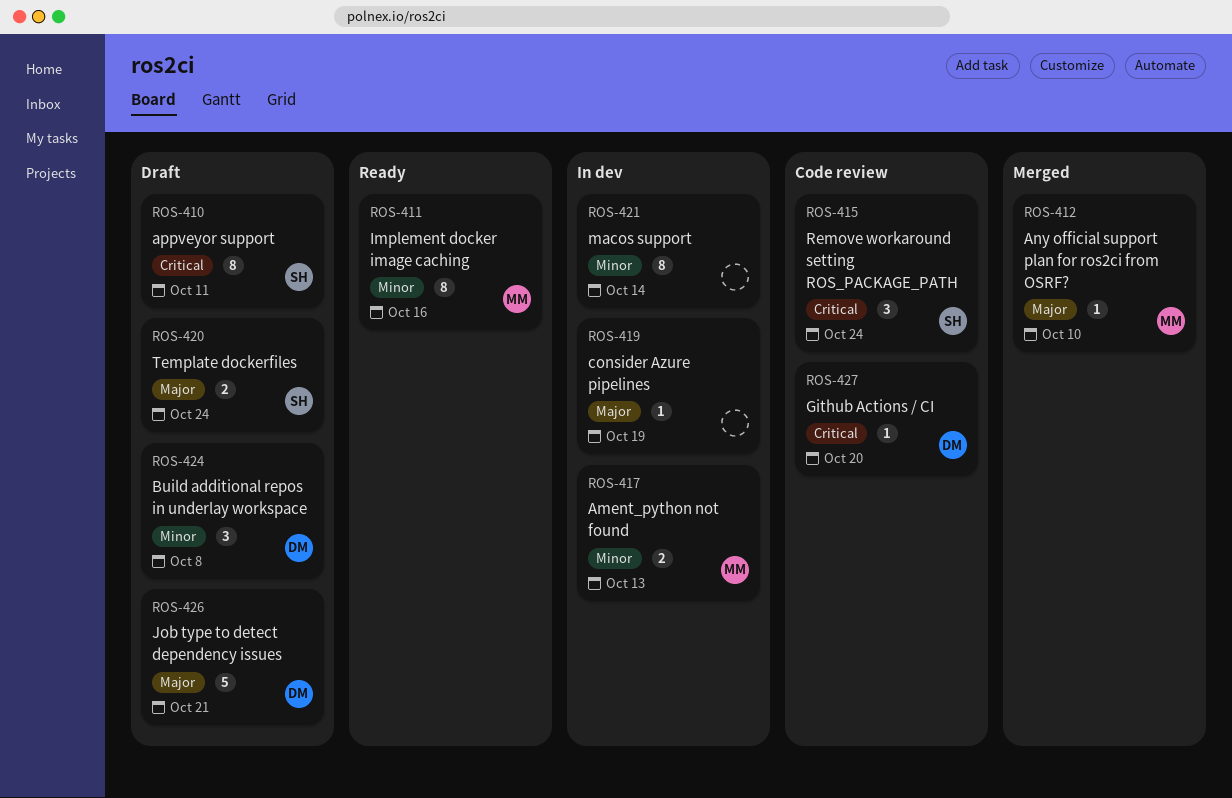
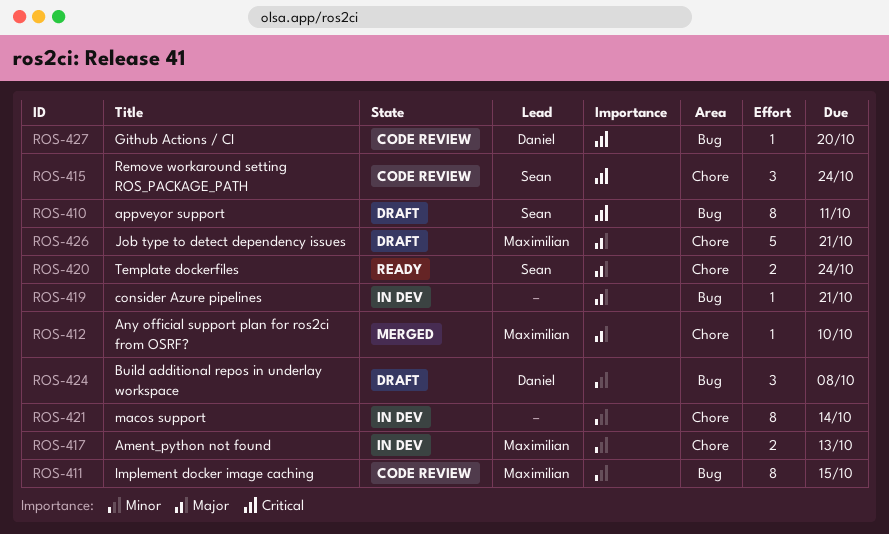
ROS-411, status: Ready -> Code review
ROS-411, due: Oct 16 -> Oct 15
ROS-419, due: Oct 19 -> Oct 21
ROS-420, status: Draft -> Ready
ROS-426, owner: Daniel -> Maximilian

